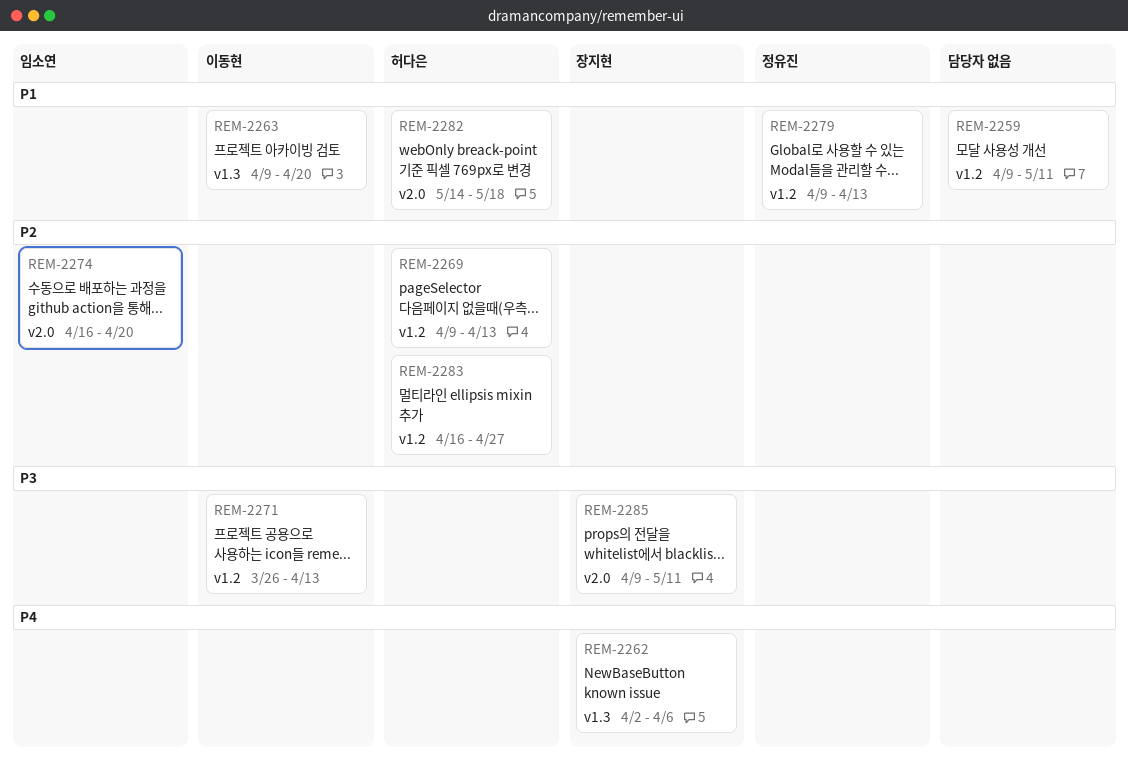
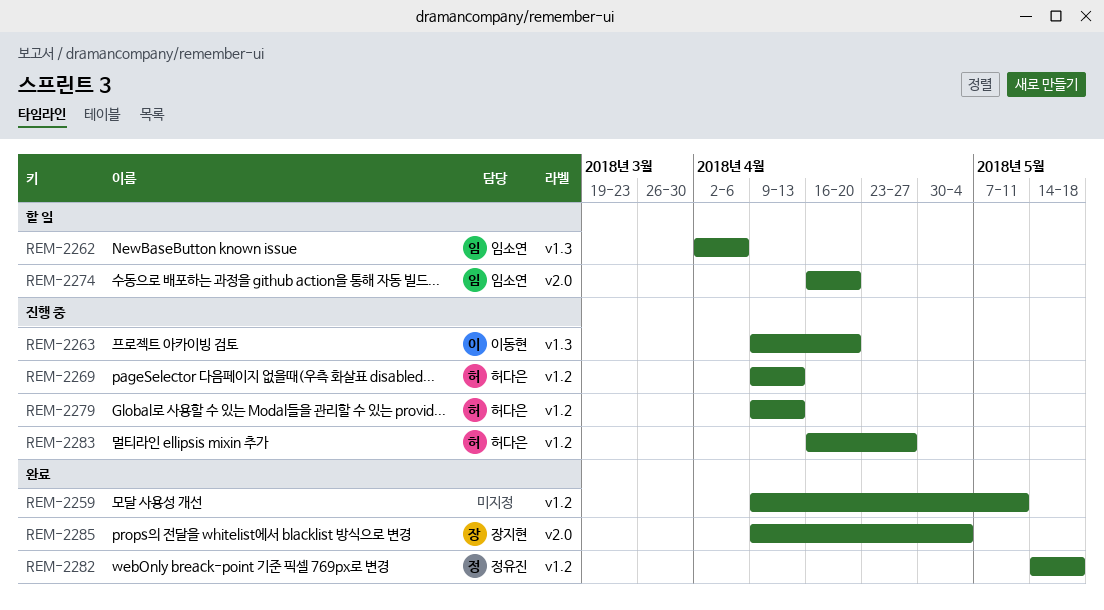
REM-2262, owner: 장지현 -> 임소연
REM-2271: present -> none
REM-2279, owner: 정유진 -> 허다은
REM-2282, owner: 허다은 -> 정유진
REM-2282, label: v2.0 -> v1.2
REM-2285, due: May 11 -> May 4

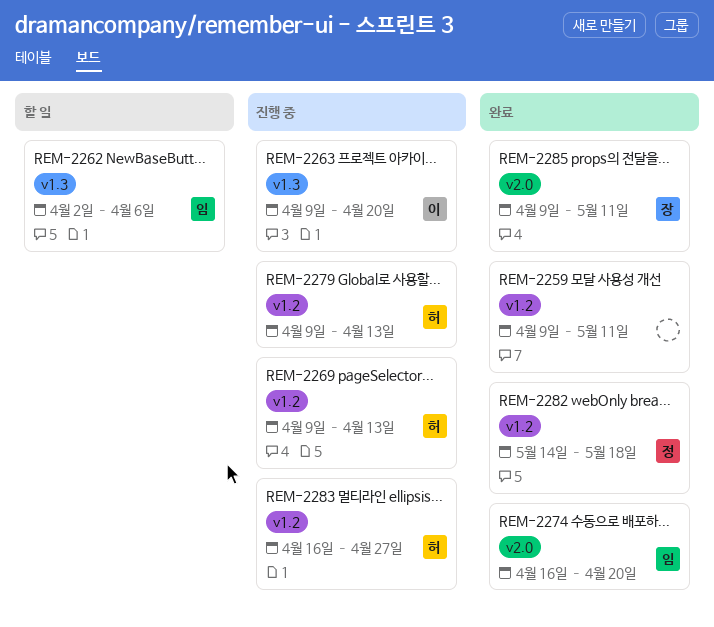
REM-2274, status: 할 일 -> 완료
REM-2285, due: May 4 -> May 11

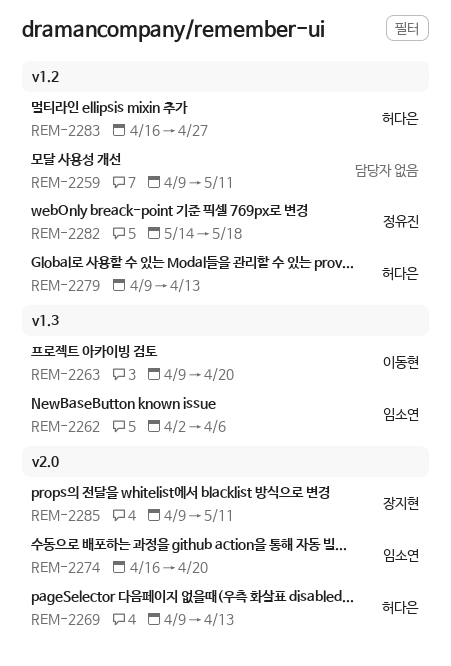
REM-2269, label: v1.2 -> v2.0

